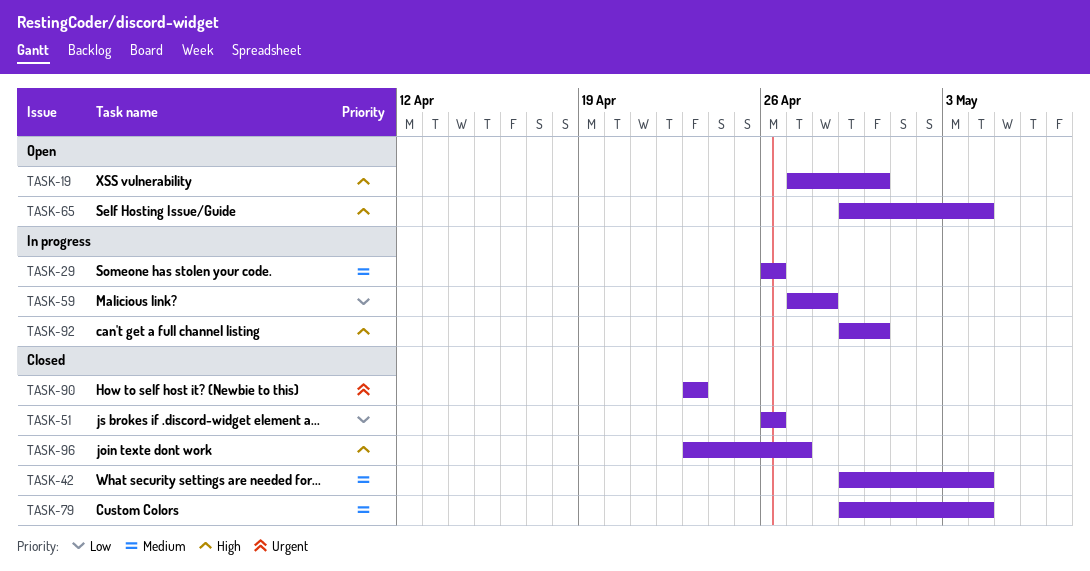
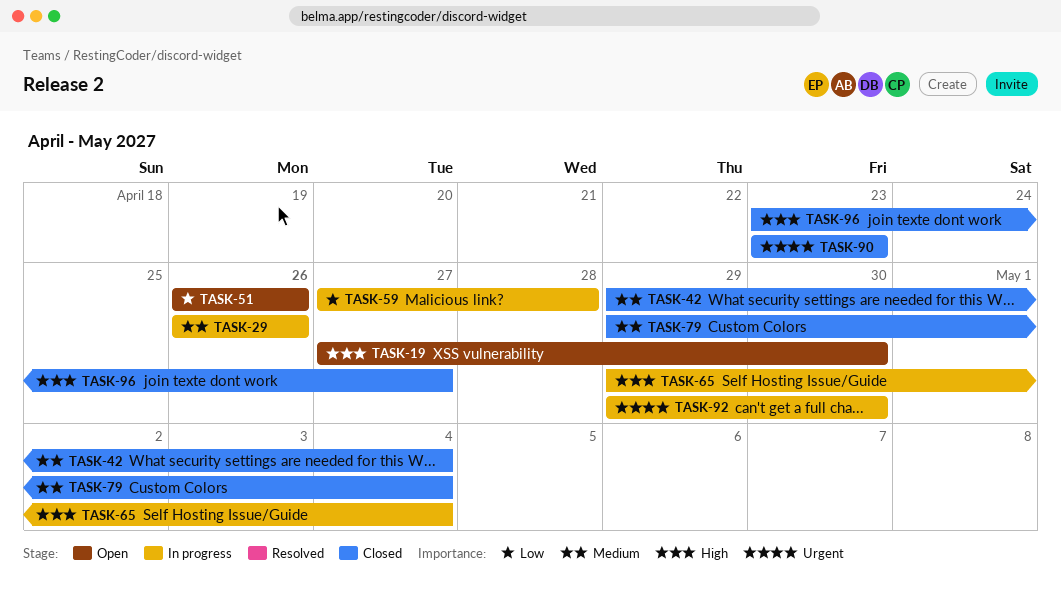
TASK-51, status: Closed -> Open
TASK-65, status: Open -> In progress
TASK-92, priority: High -> Urgent

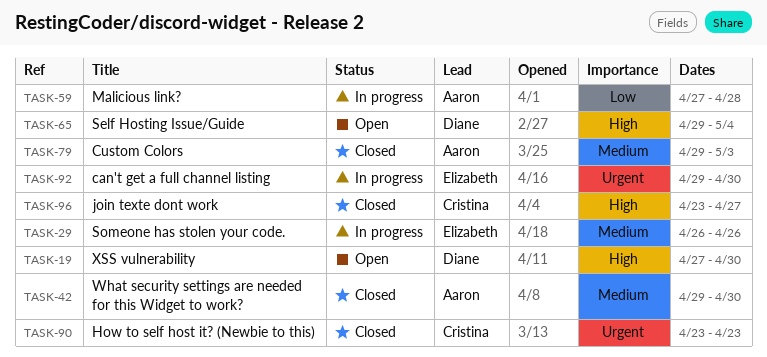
TASK-42, due: May 4 -> Apr 30
TASK-51: present -> none
TASK-65, status: In progress -> Open
TASK-79, due: May 4 -> May 3

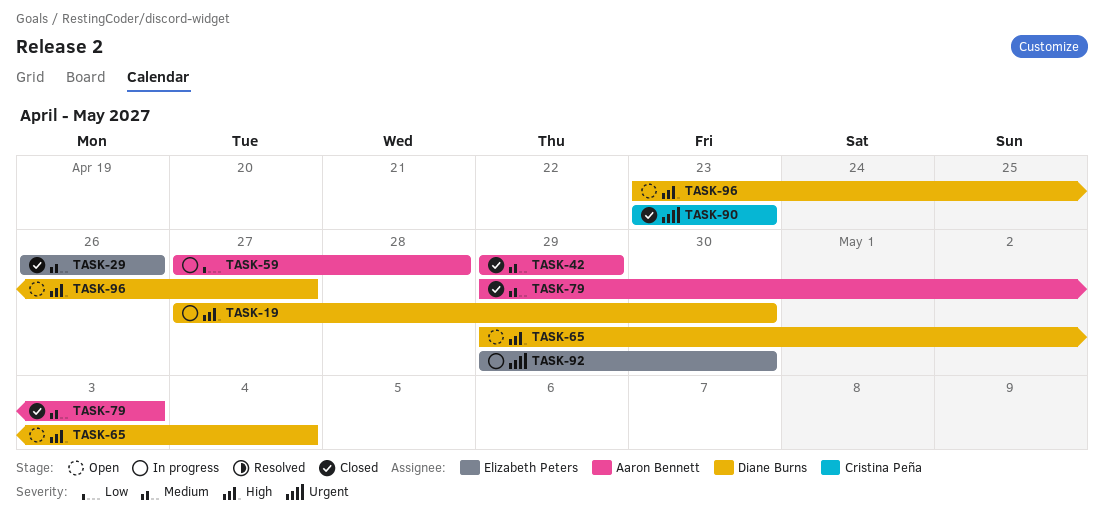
TASK-19, status: Open -> In progress
TASK-29, status: In progress -> Closed
TASK-42, due: Apr 30 -> Apr 29
TASK-96, status: Closed -> Open
TASK-96, owner: Cristina Peña -> Diane Burns

